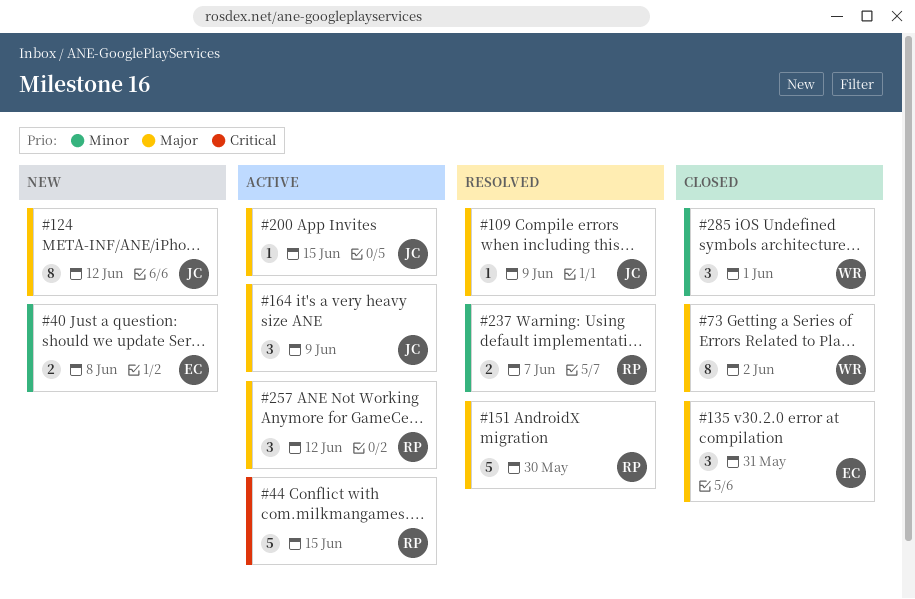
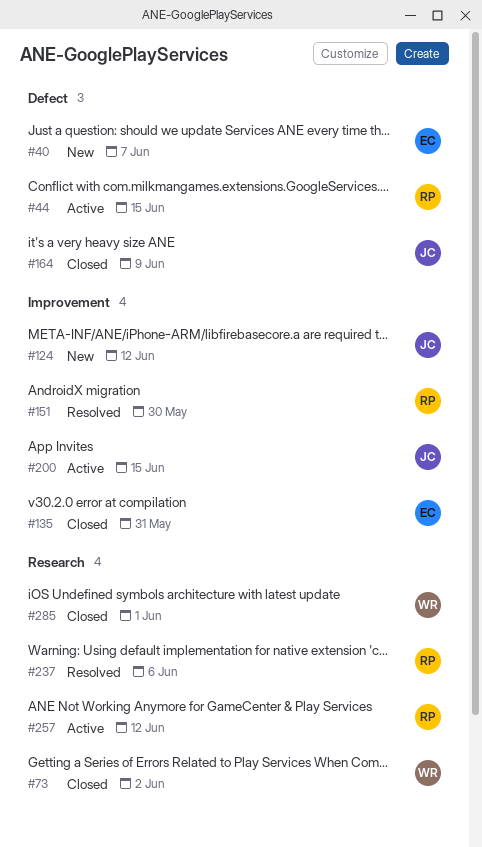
#40, due: Jun 8 -> Jun 7
#109: present -> none
#164, status: Active -> Closed
#237, due: Jun 7 -> Jun 6

